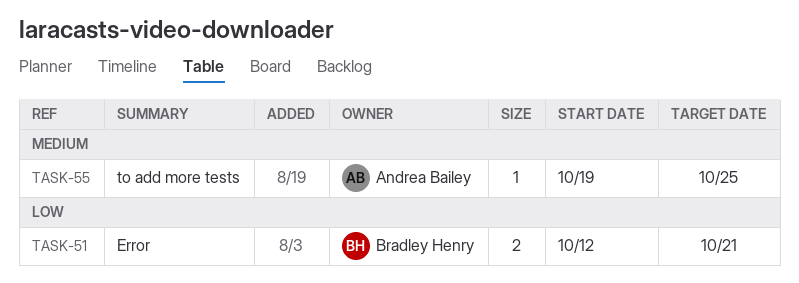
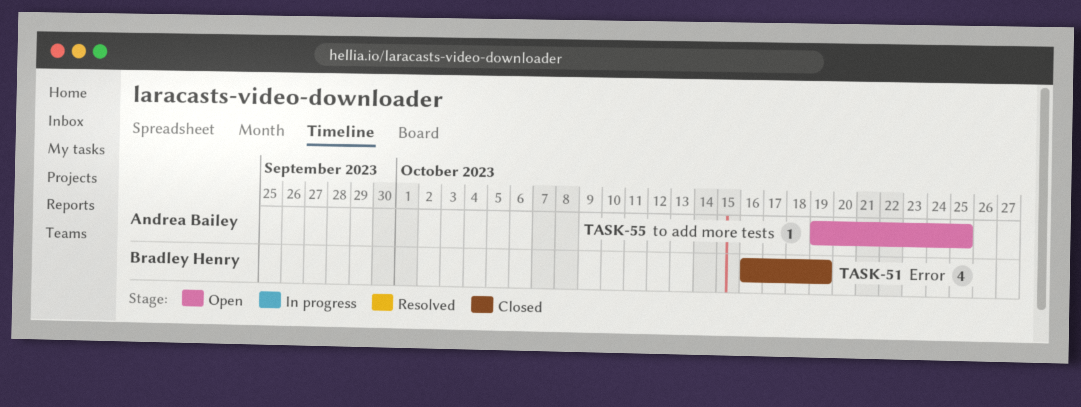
TASK-51, estimate: 2 -> 4
TASK-51, start: Oct 12 -> Oct 16
TASK-51, due: Oct 21 -> Oct 19

